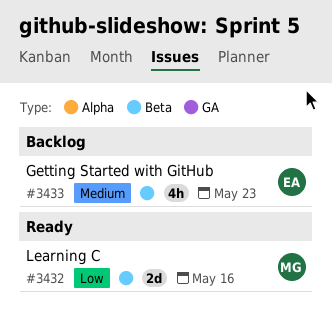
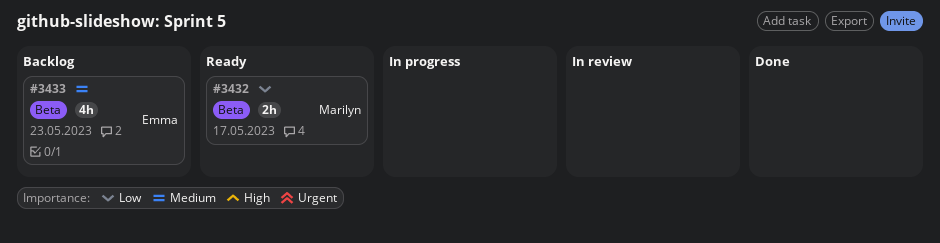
#3432, estimate: 2d -> 2h
#3432, due: May 16 -> May 17

